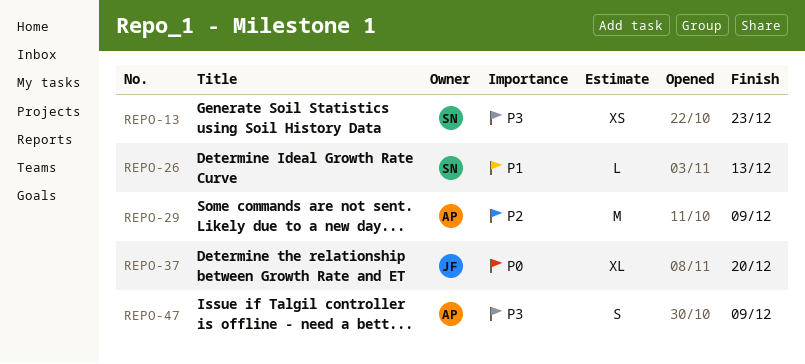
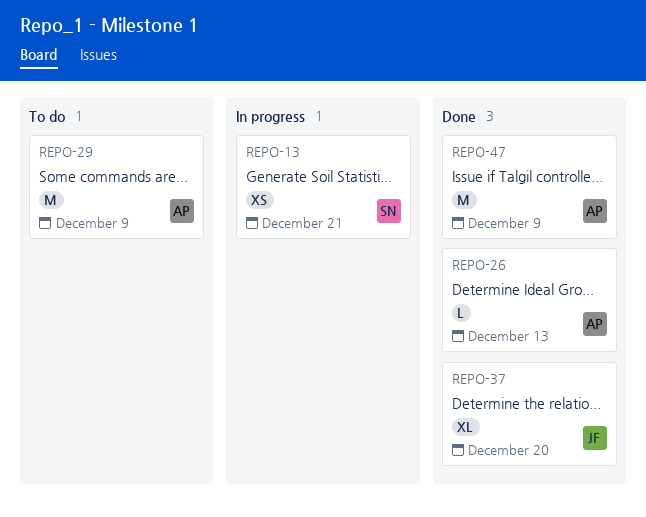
REPO-13, due: Dec 23 -> Dec 21
REPO-26, owner: SN -> AP
REPO-47, estimate: S -> M

